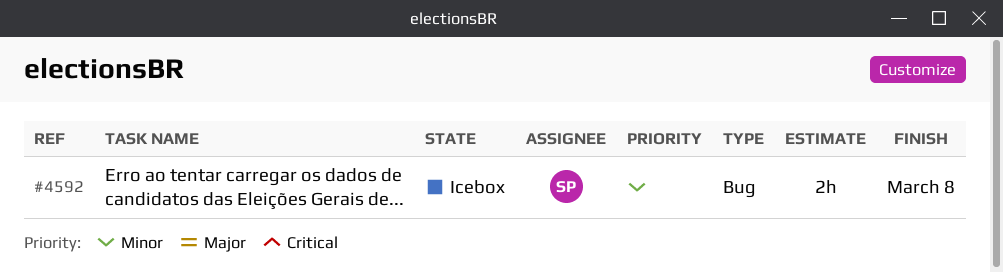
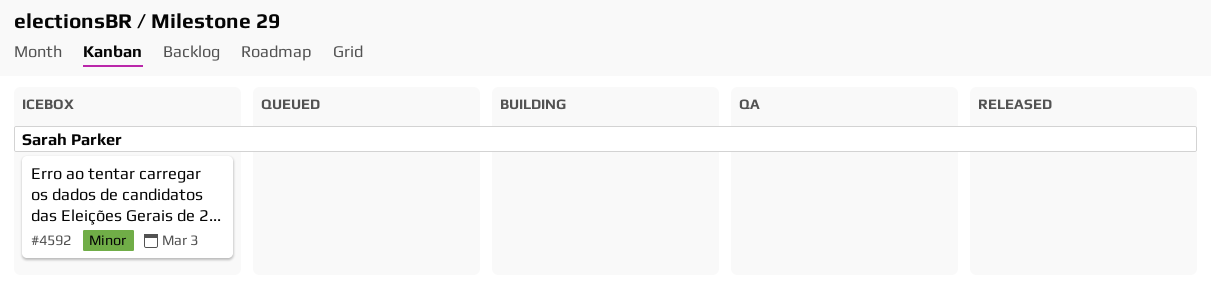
#4592, due: Mar 8 -> Mar 3

